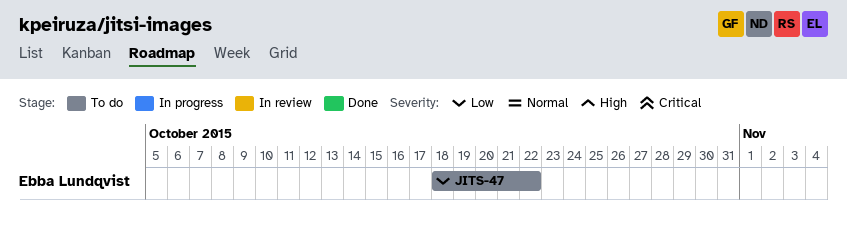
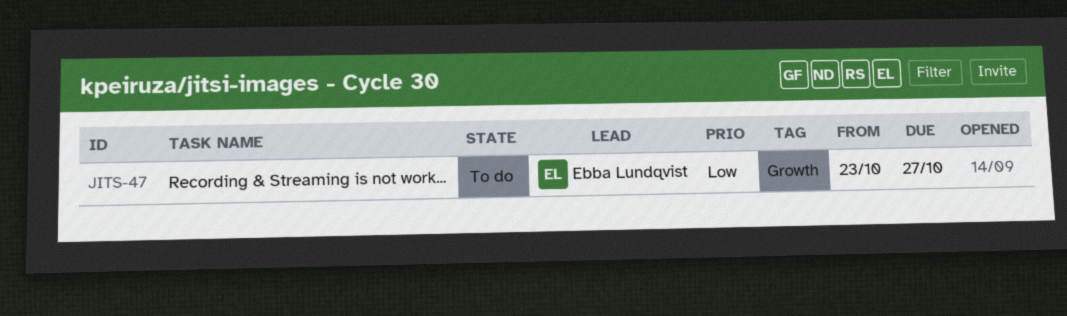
JITS-47, start: Oct 18 -> Oct 23
JITS-47, due: Oct 22 -> Oct 27

